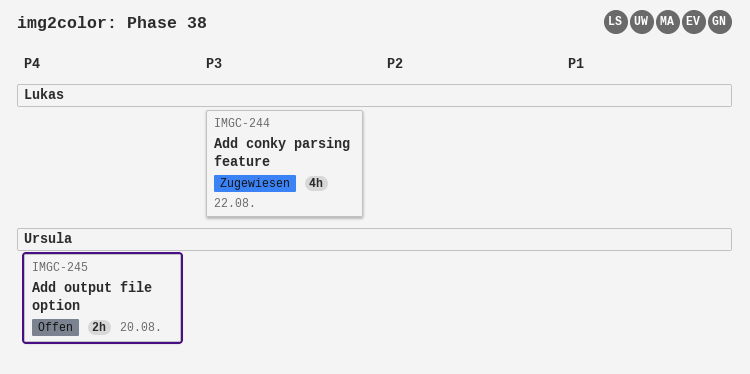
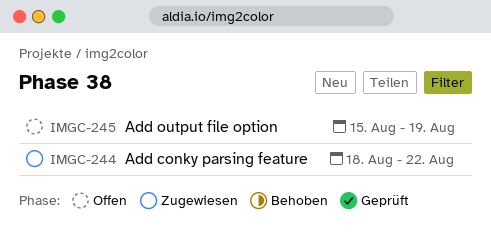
IMGC-245, due: Aug 20 -> Aug 19

